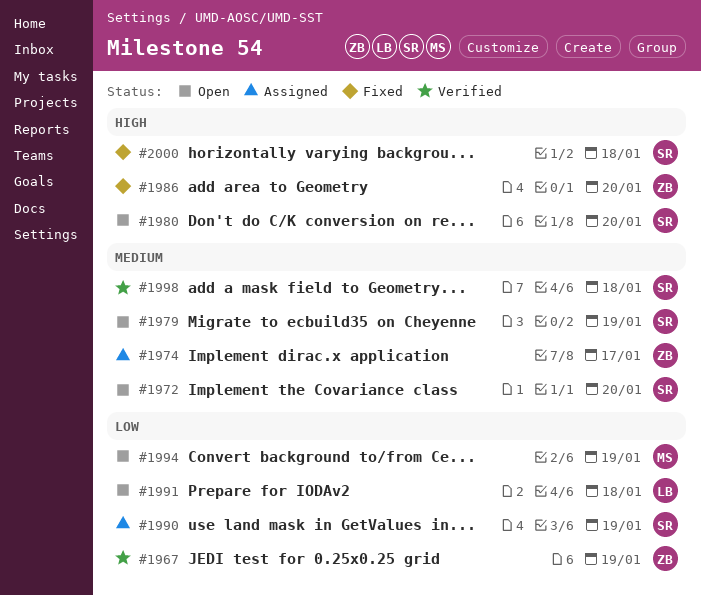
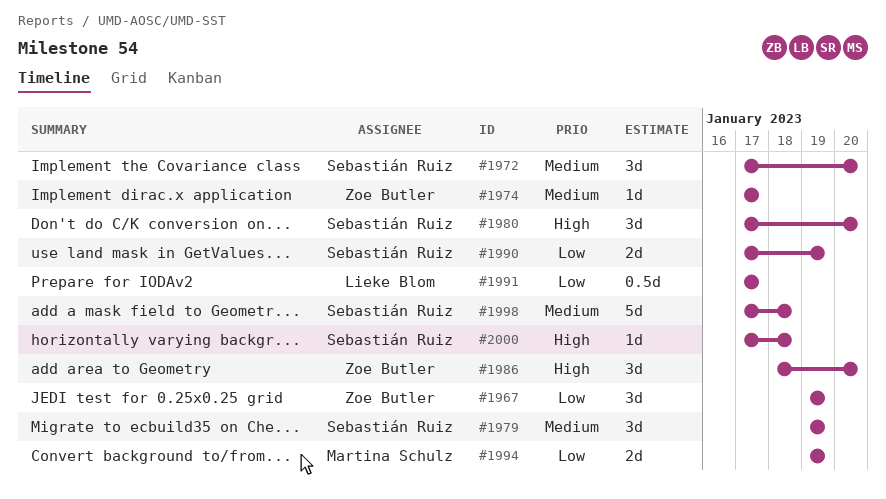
#1991, due: Jan 18 -> Jan 17

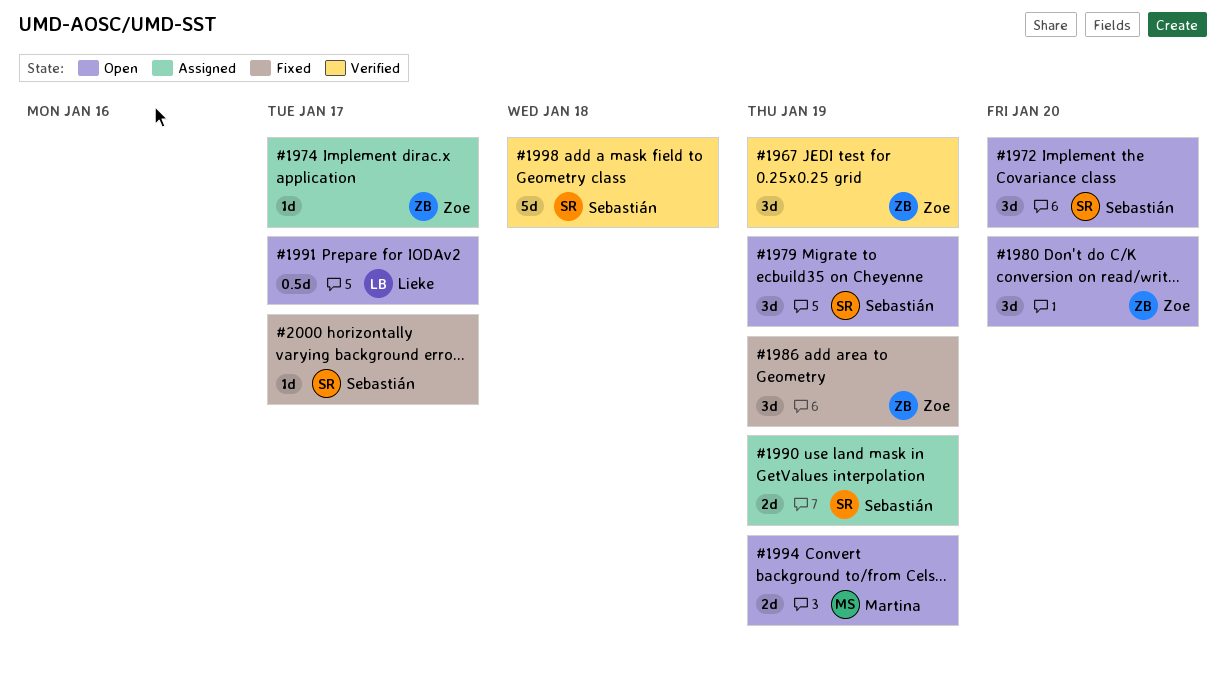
#1980, owner: Sebastián Ruiz -> Zoe Butler
#1986, due: Jan 20 -> Jan 19
#2000, due: Jan 18 -> Jan 17

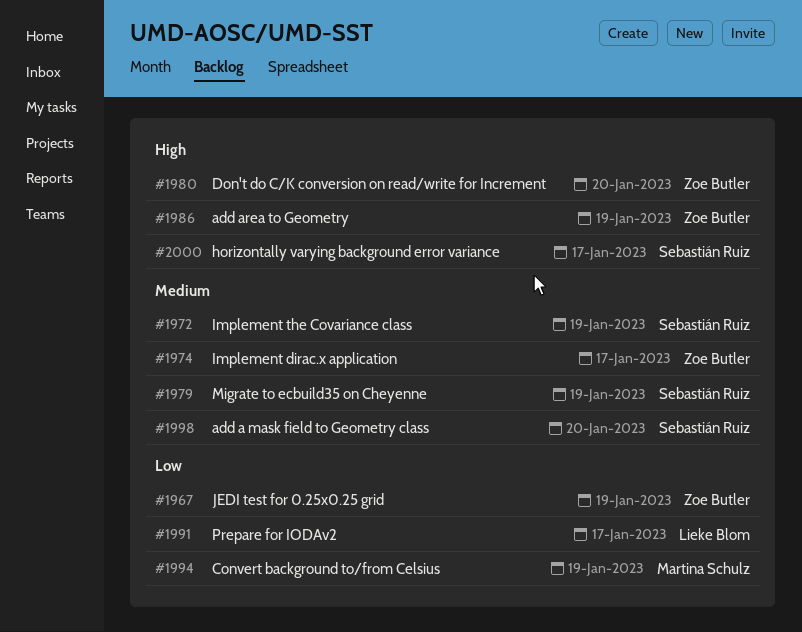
#1972, due: Jan 20 -> Jan 19
#1990: present -> none
#1998, due: Jan 18 -> Jan 20

